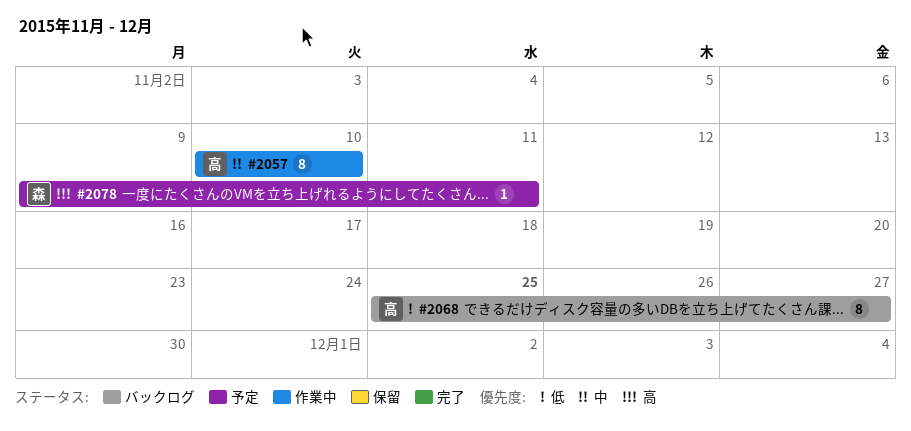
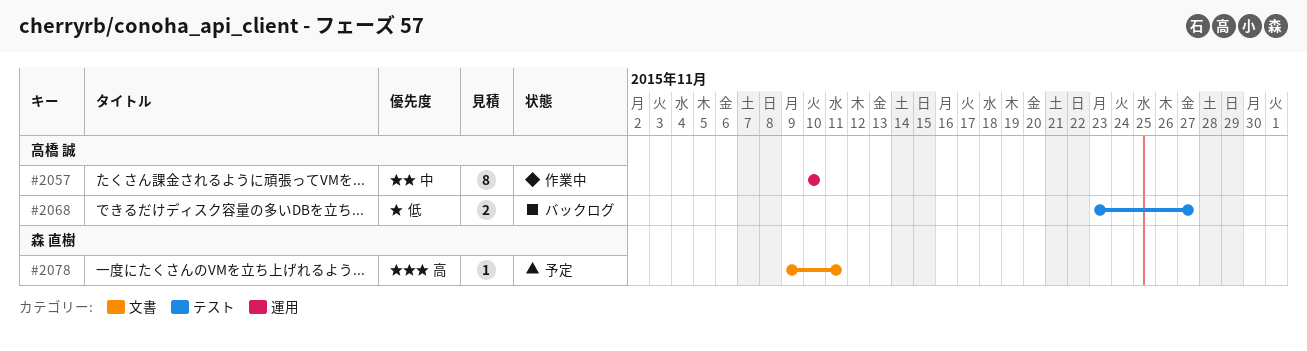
#2068, estimate: 8 -> 2
#2068, start: Nov 25 -> Nov 23

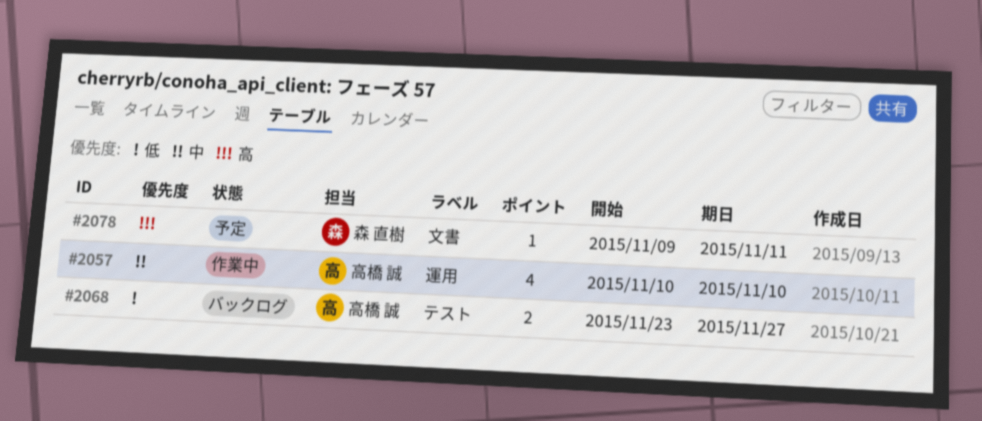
#2057, estimate: 8 -> 4

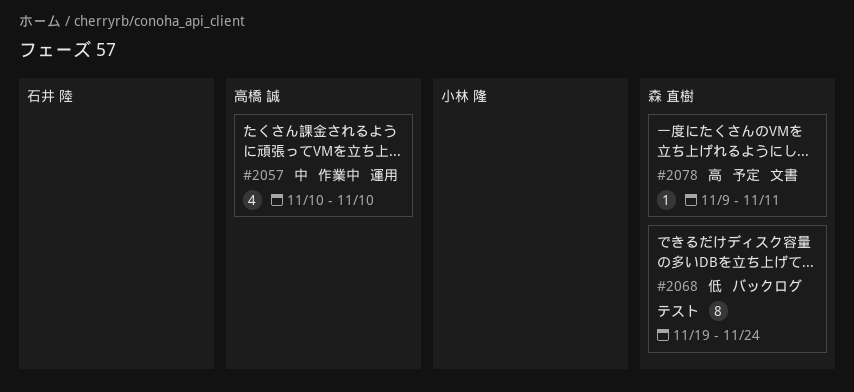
#2068, owner: 高橋 誠 -> 森 直樹
#2068, estimate: 2 -> 8
#2068, start: Nov 23 -> Nov 19
#2068, due: Nov 27 -> Nov 24

